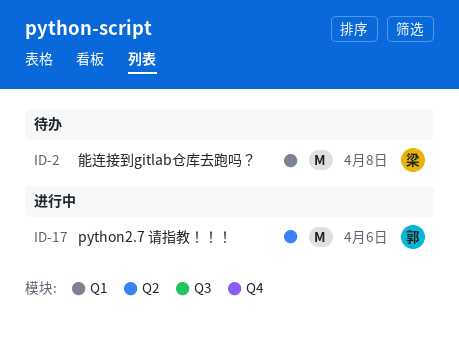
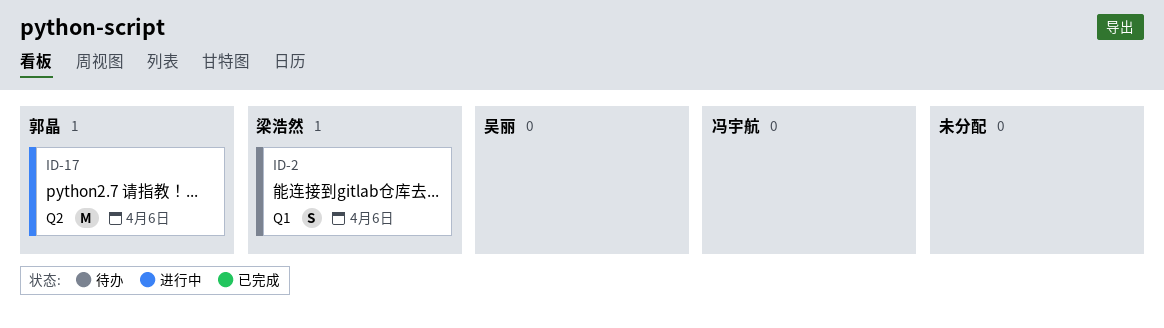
ID-2, estimate: M -> S
ID-2, due: Apr 8 -> Apr 6

